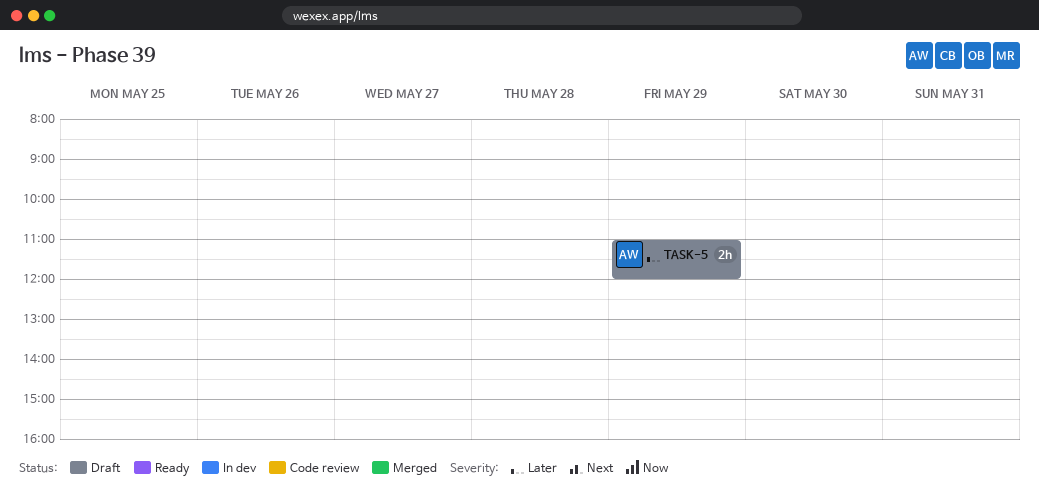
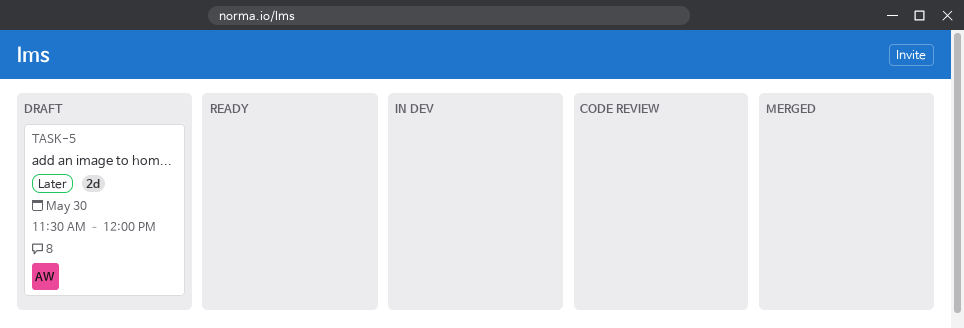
TASK-5, estimate: 2h -> 2d
TASK-5, day: May 29 -> May 30
TASK-5, begins: 11:00 -> 11:30

